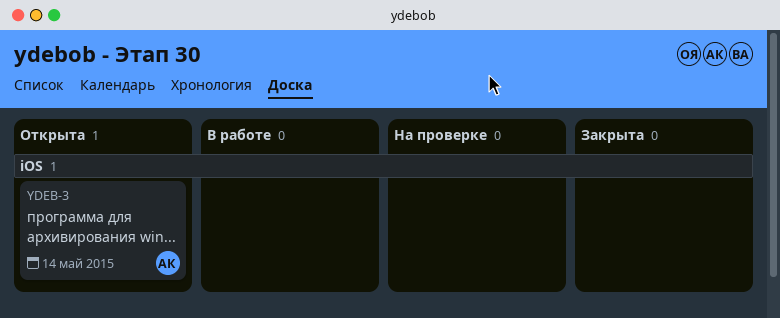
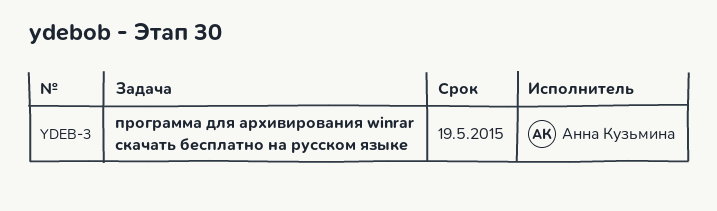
YDEB-3, due: May 14 -> May 19

